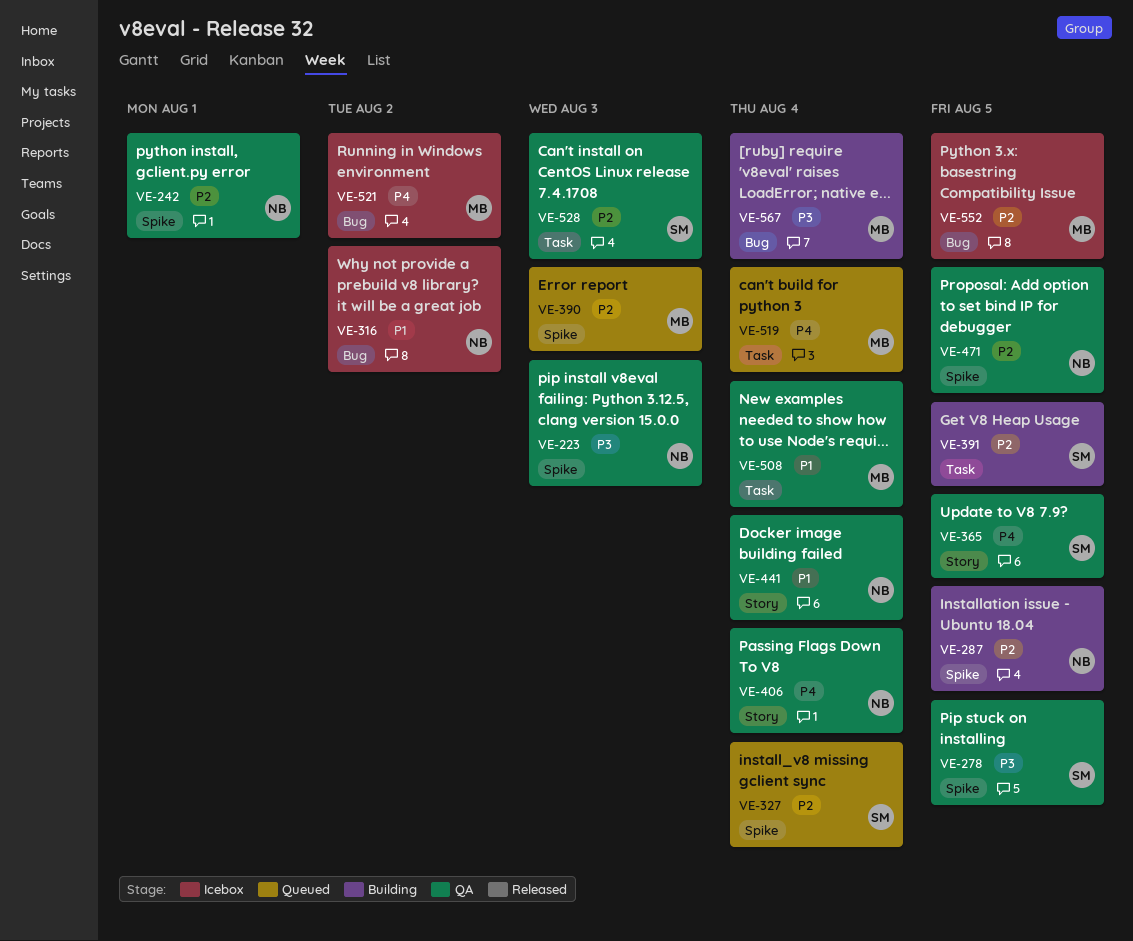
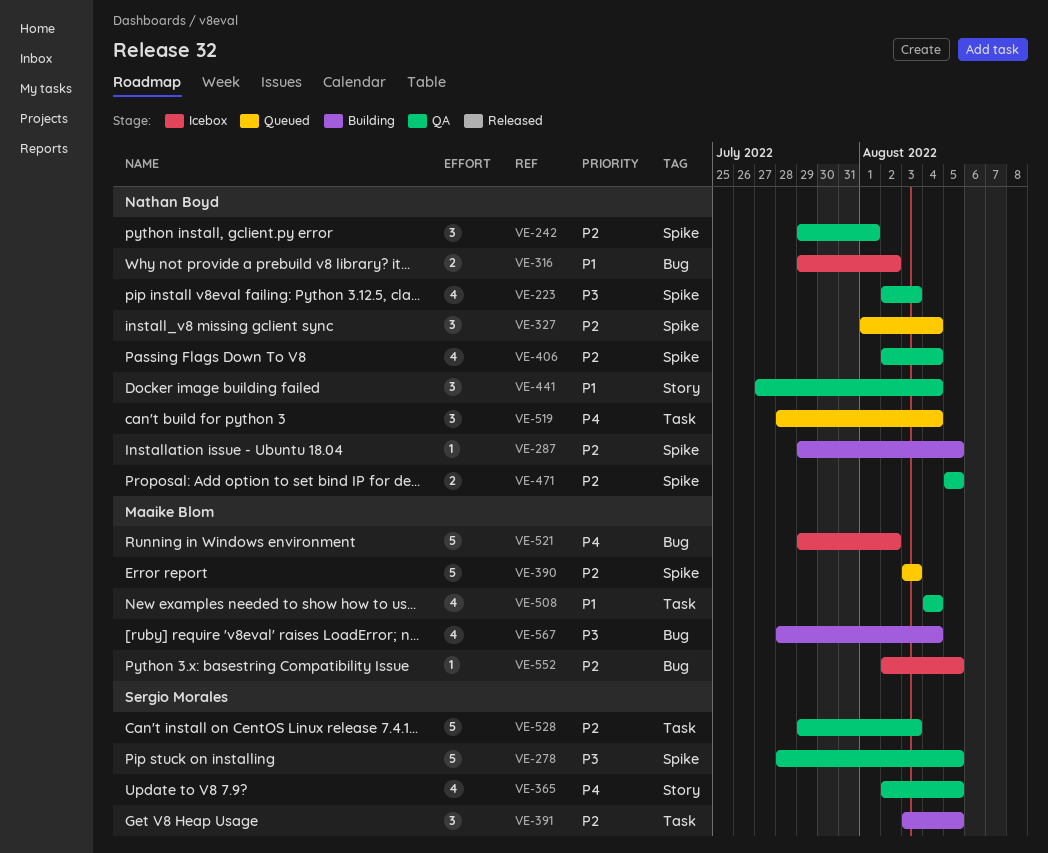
VE-327, owner: Sergio Morales -> Nathan Boyd
VE-406, priority: P4 -> P2
VE-406, label: Story -> Spike
VE-519, owner: Maaike Blom -> Nathan Boyd

